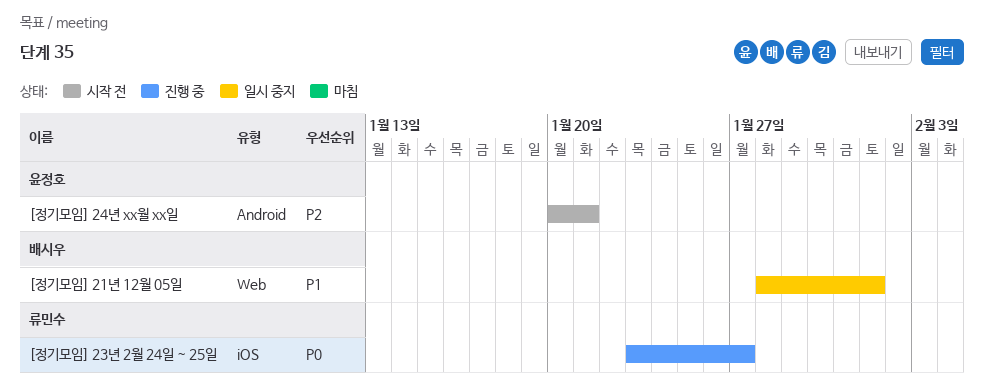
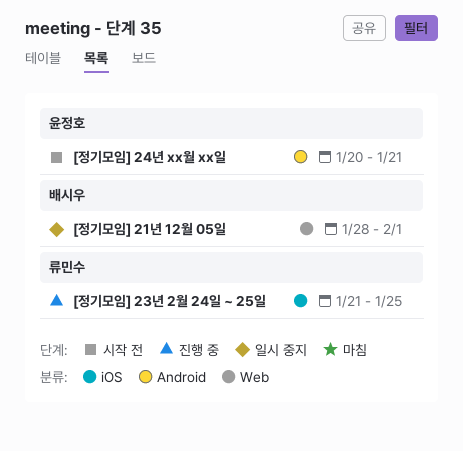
[정기모임] 23년 2월 24일 ~ 25일, start: Jan 23 -> Jan 21
[정기모임] 23년 2월 24일 ~ 25일, due: Jan 27 -> Jan 25

